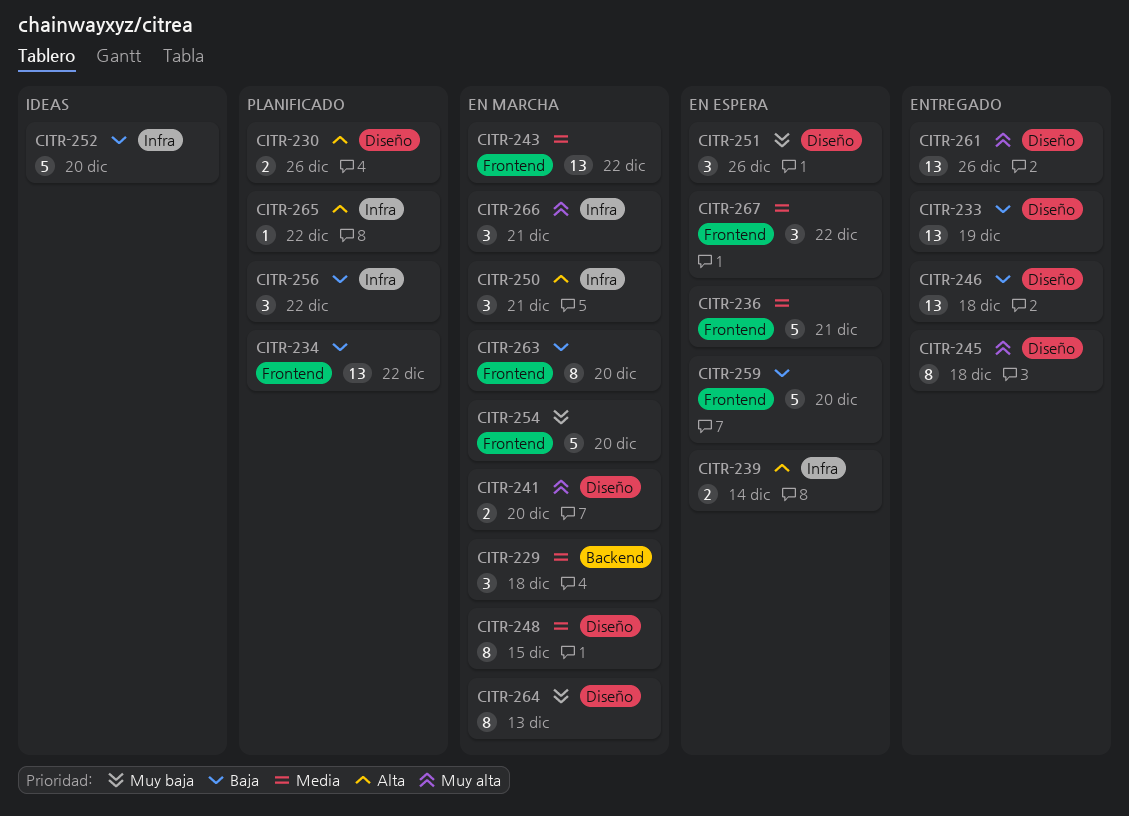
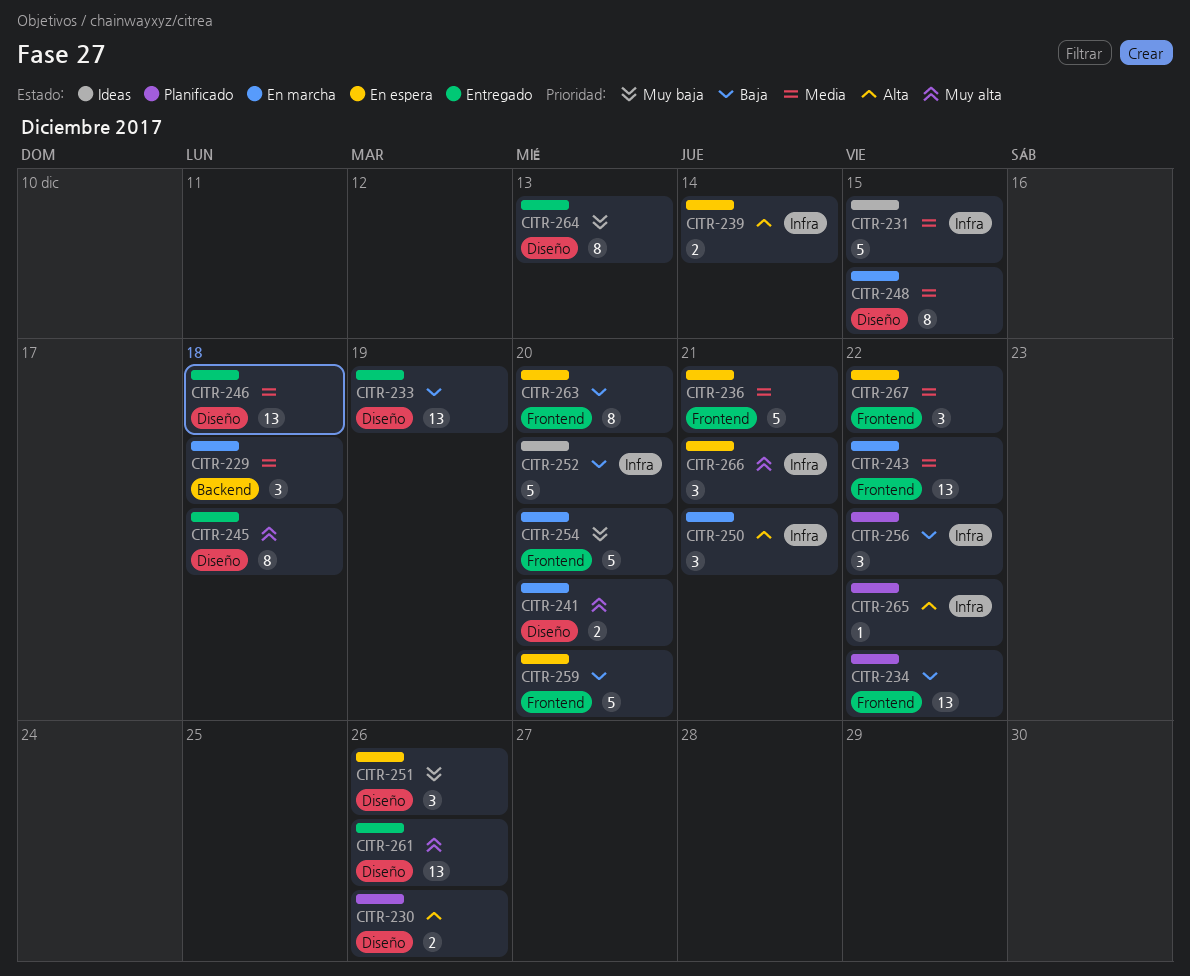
CITR-231: none -> present
CITR-246, priority: Baja -> Media
CITR-263, status: En marcha -> En espera
CITR-264, status: En marcha -> Entregado
CITR-266, status: En marcha -> En espera

